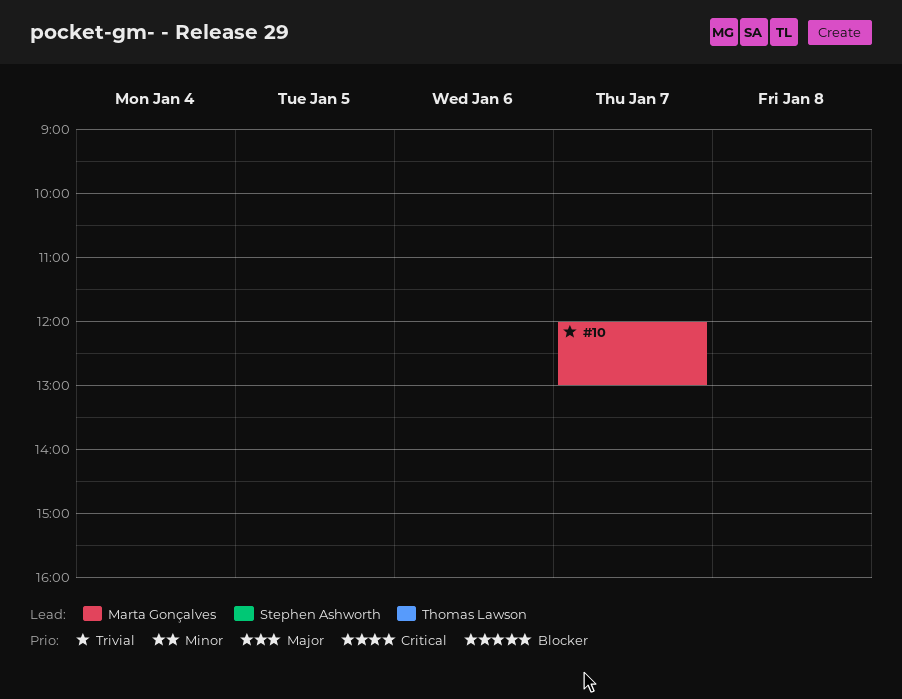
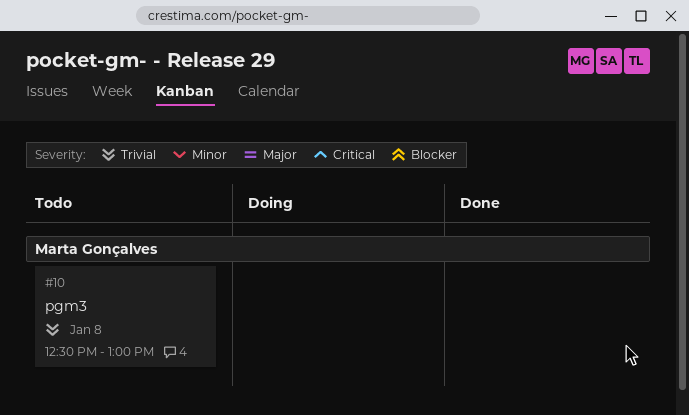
#10, day: Jan 7 -> Jan 8
#10, begins: 12:00 -> 12:30

